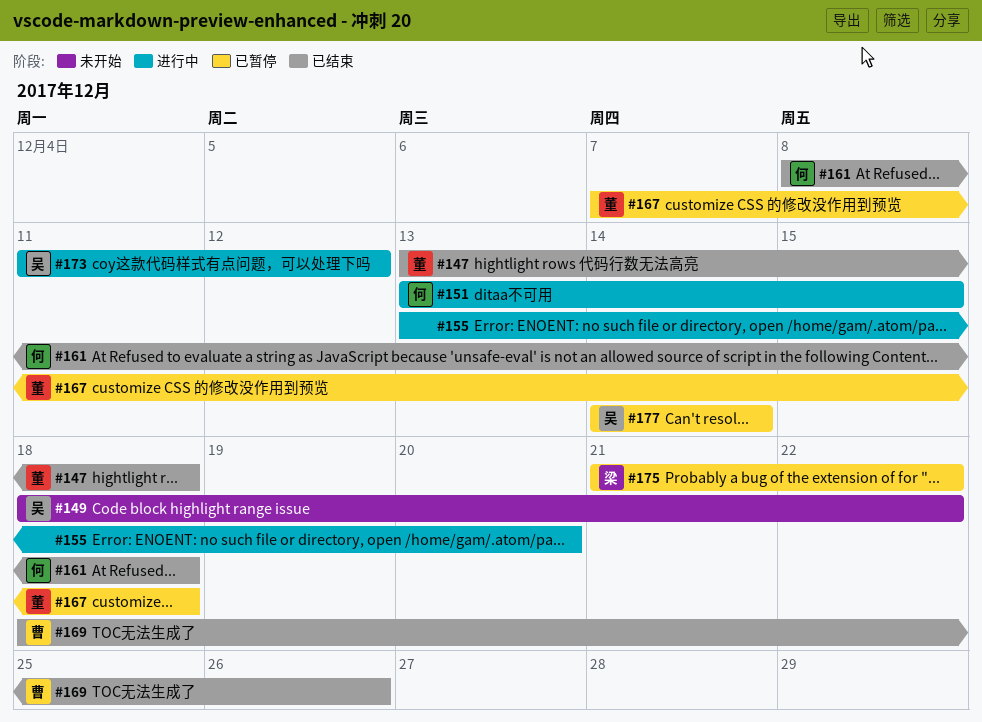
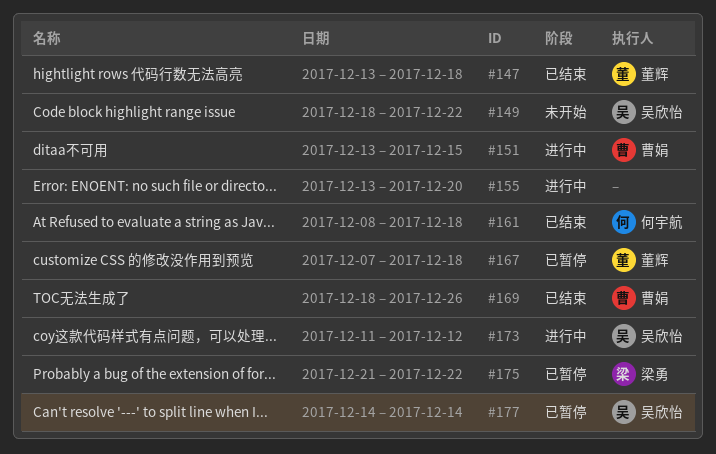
#151, owner: 何宇航 -> 曹娟

